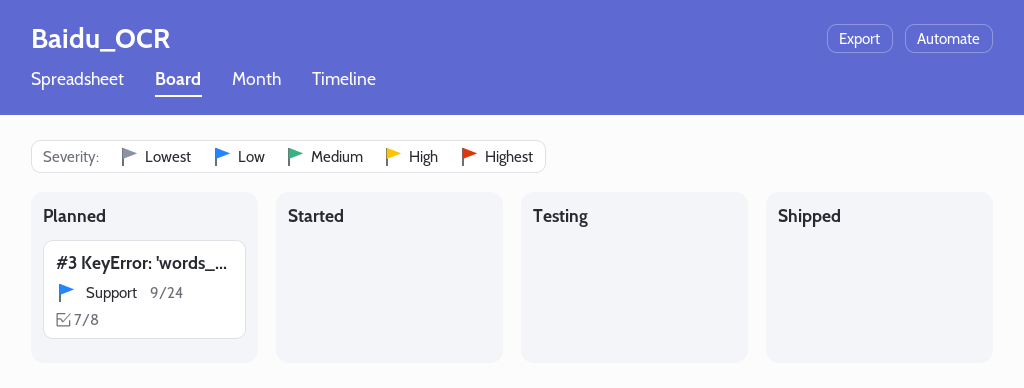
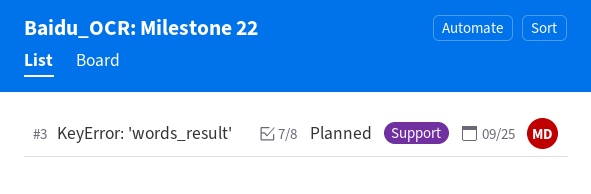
#3, due: Sep 24 -> Sep 25

